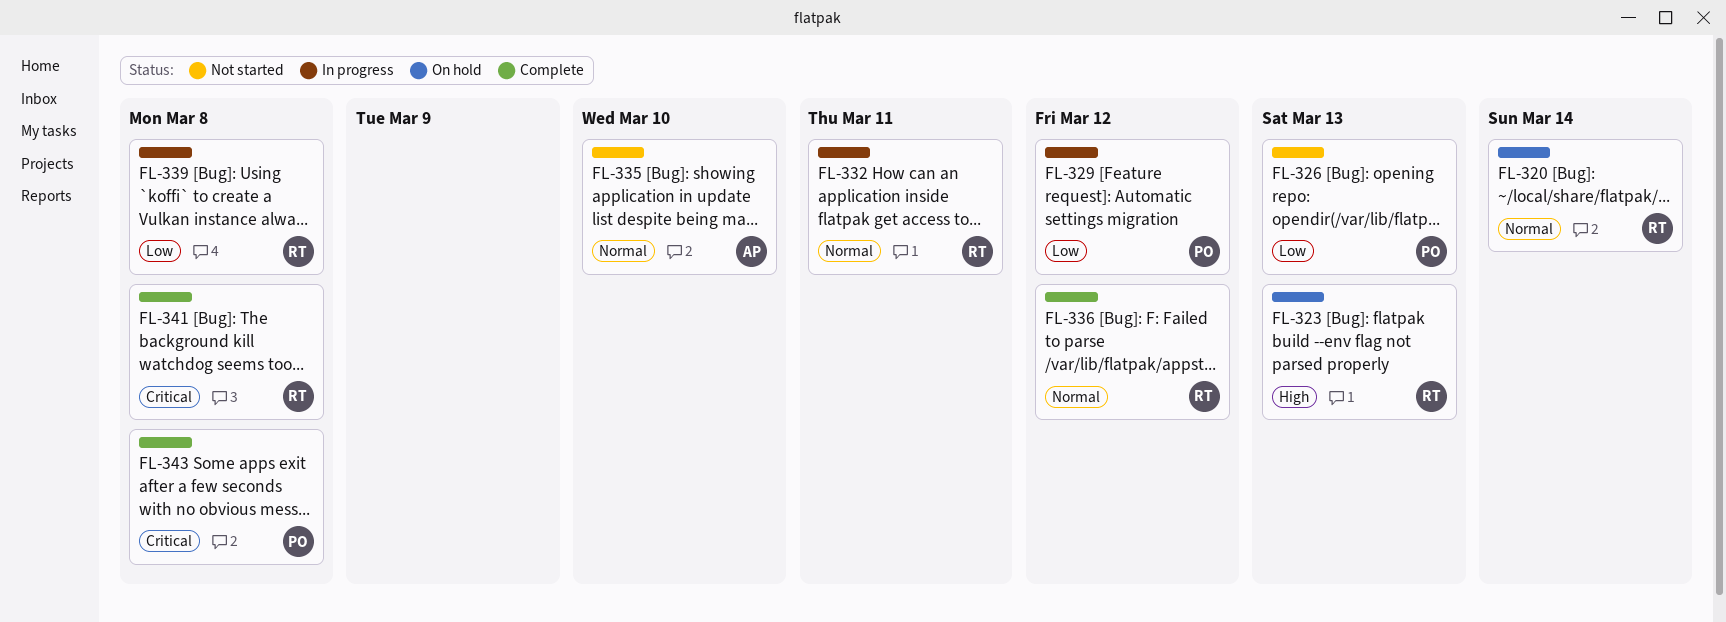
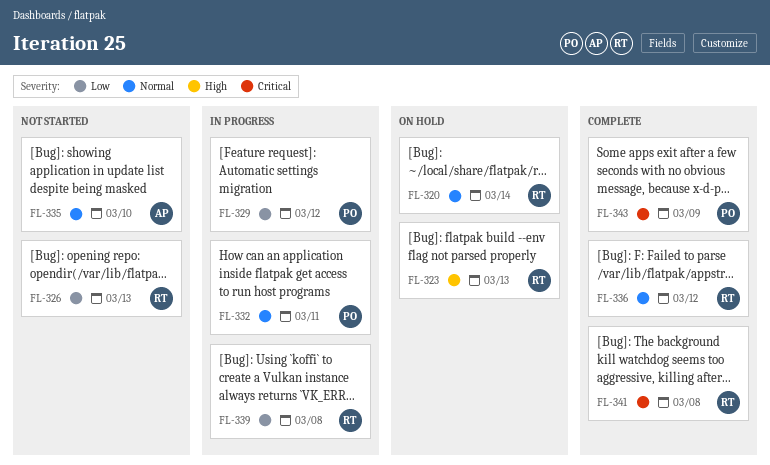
FL-326, owner: PO -> RT
FL-332, owner: RT -> PO
FL-343, due: Mar 8 -> Mar 9

